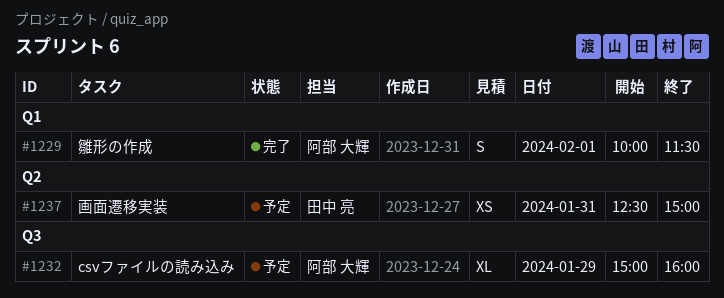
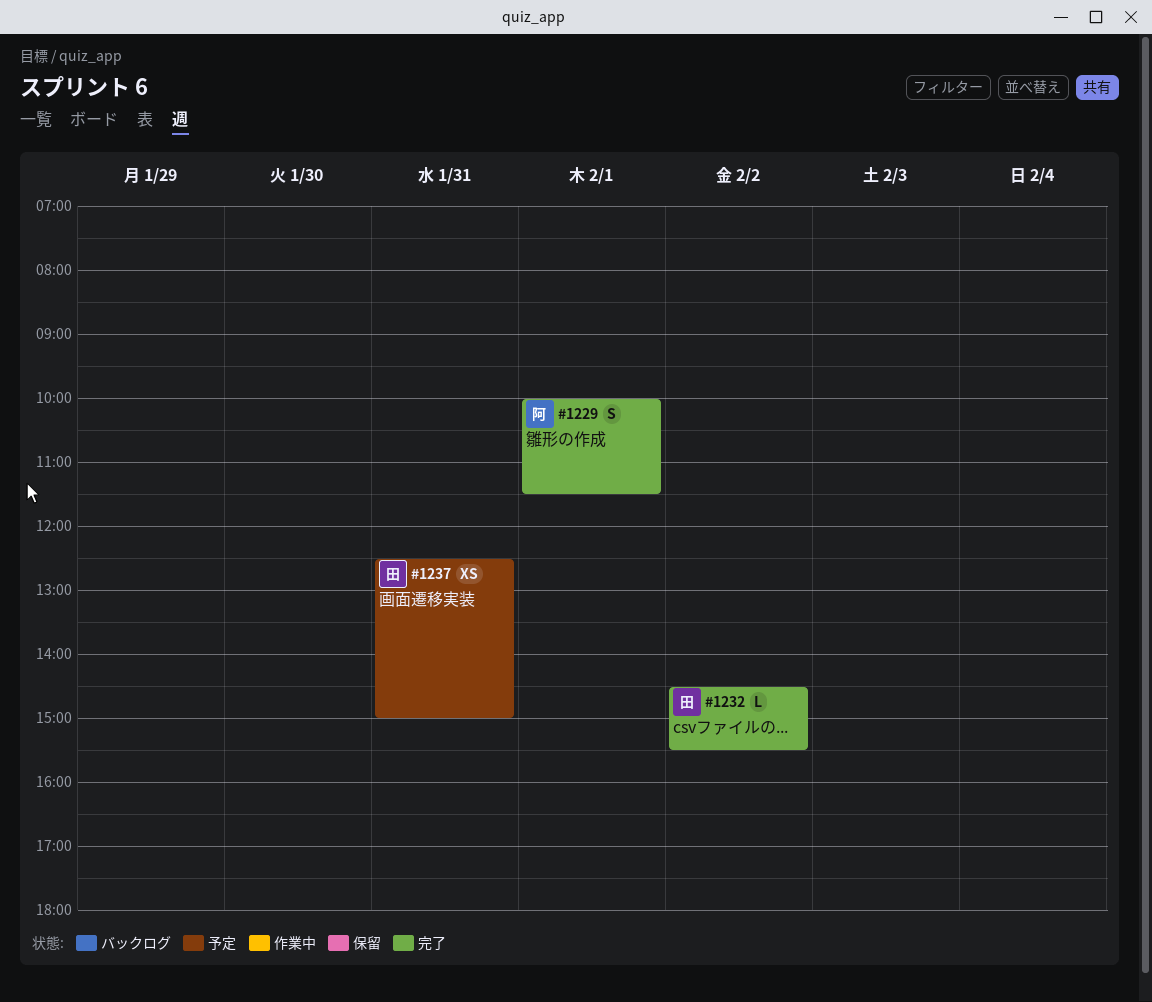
#1232, status: 予定 -> 完了
#1232, owner: 阿部 大輝 -> 田中 亮
#1232, estimate: XL -> L
#1232, day: Jan 29 -> Feb 2
#1232, begins: 15:00 -> 14:30
#1232, ends: 16:00 -> 15:30

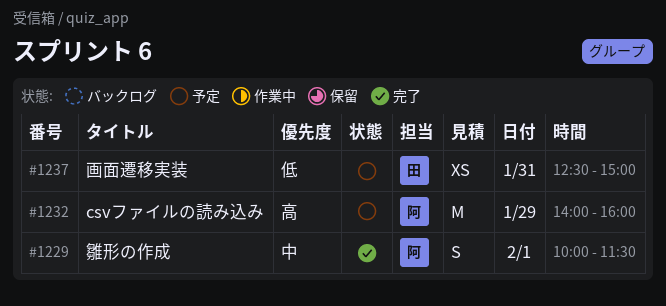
#1232, status: 完了 -> 予定
#1232, owner: 田 -> 阿
#1232, estimate: L -> M
#1232, day: Feb 2 -> Jan 29
#1232, begins: 14:30 -> 14:00
#1232, ends: 15:30 -> 16:00

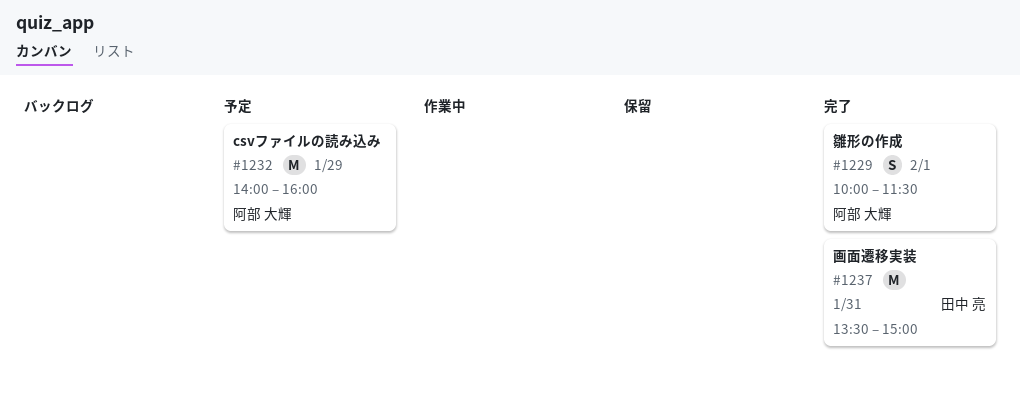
#1237, status: 予定 -> 完了
#1237, estimate: XS -> M
#1237, begins: 12:30 -> 13:30

